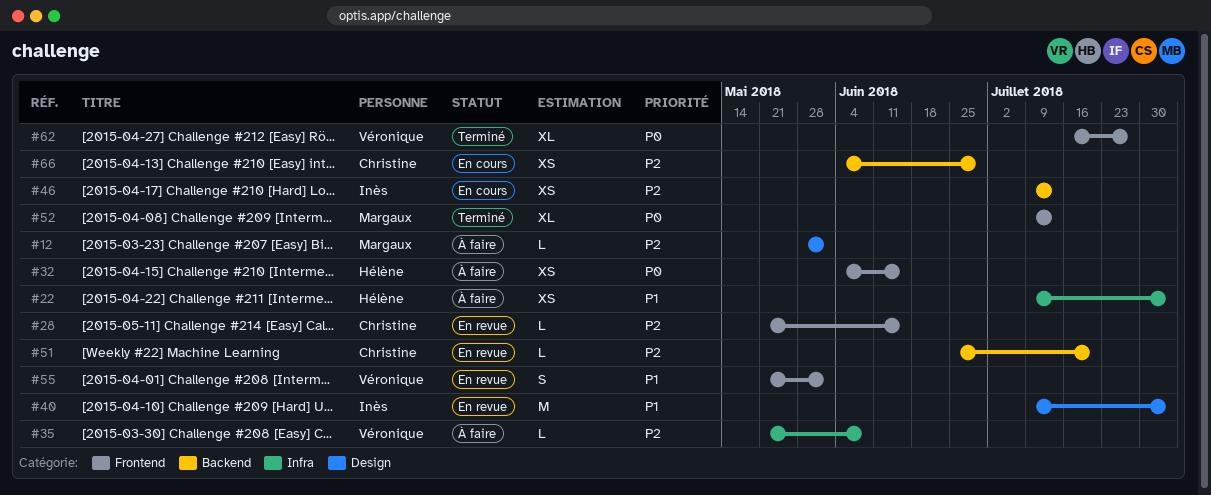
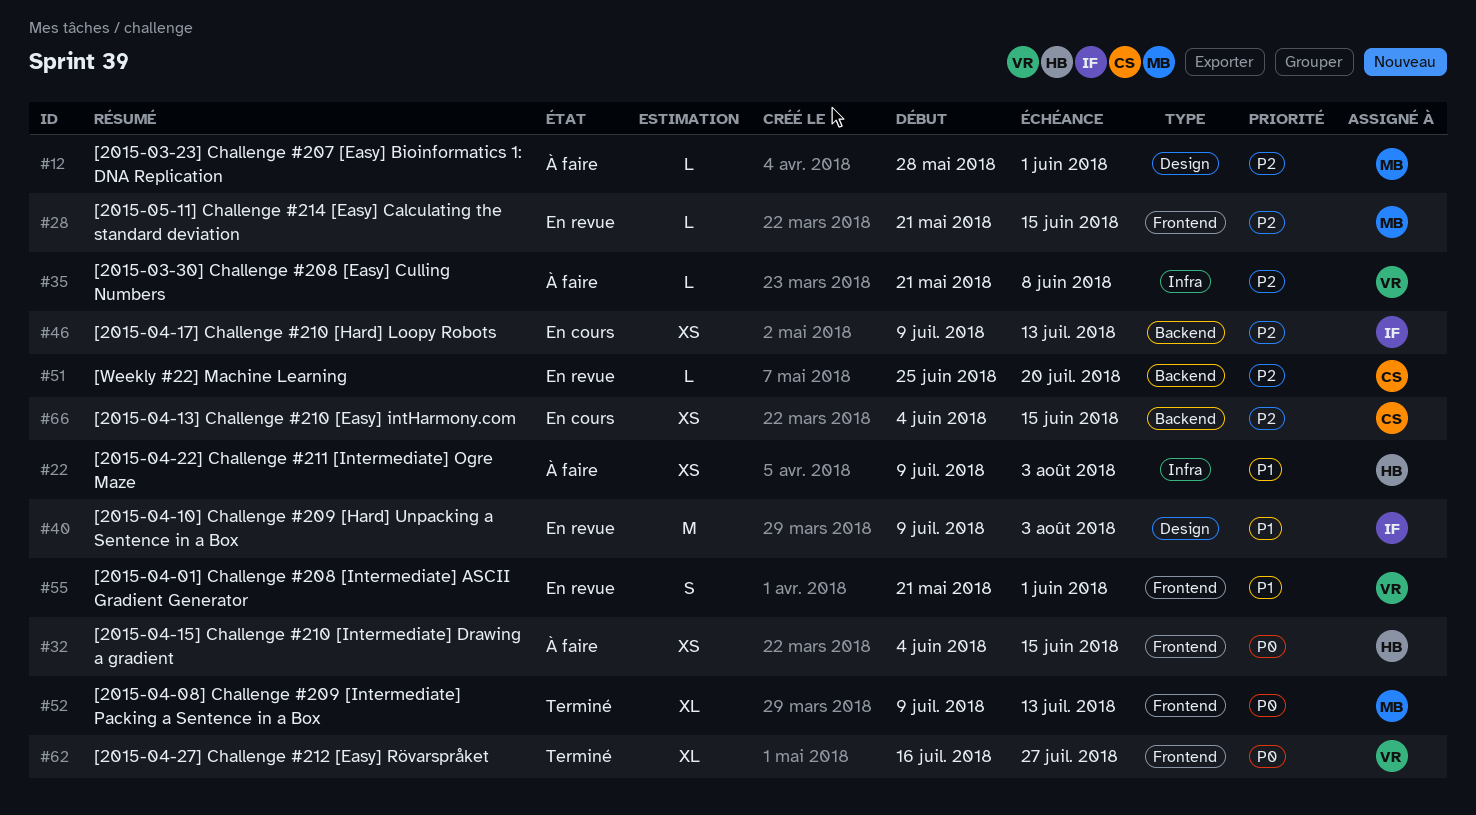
#28, owner: Christine -> Margaux
#66, due: Jun 29 -> Jun 15

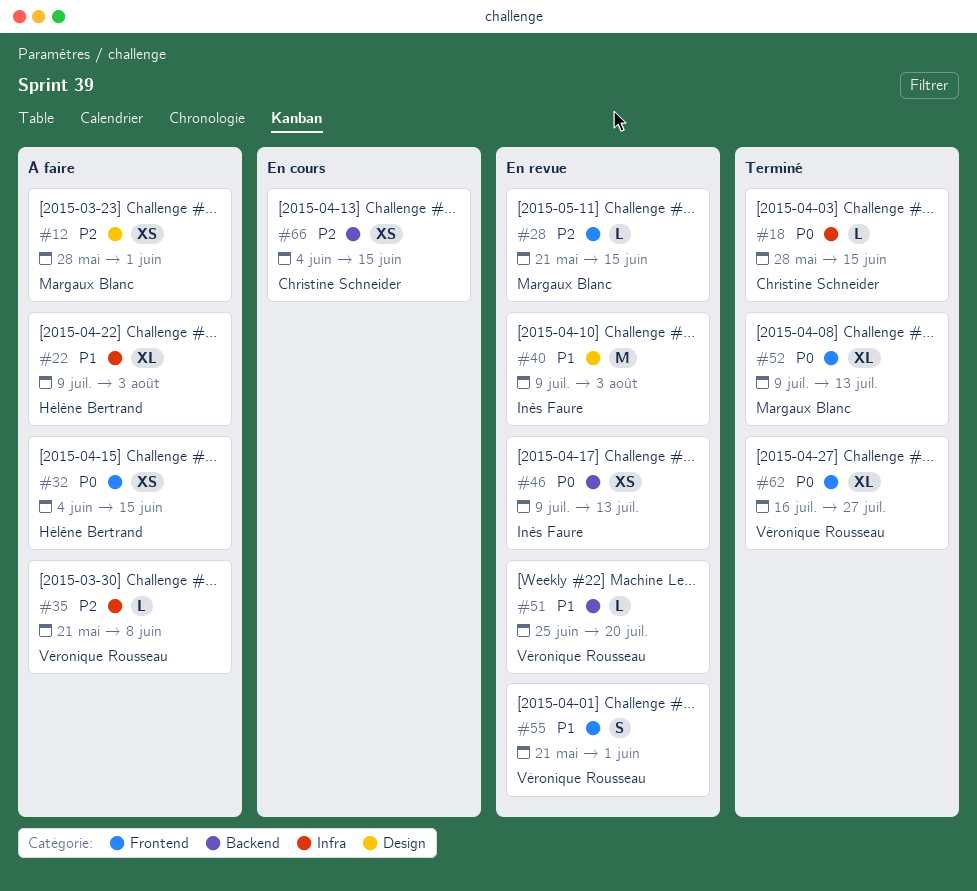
#12, estimate: L -> XS
#18: none -> present
#22, estimate: XS -> XL
#46, status: En cours -> En revue
#46, priority: P2 -> P0
#51, owner: Christine Schneider -> Véronique Rousseau
#51, priority: P2 -> P1

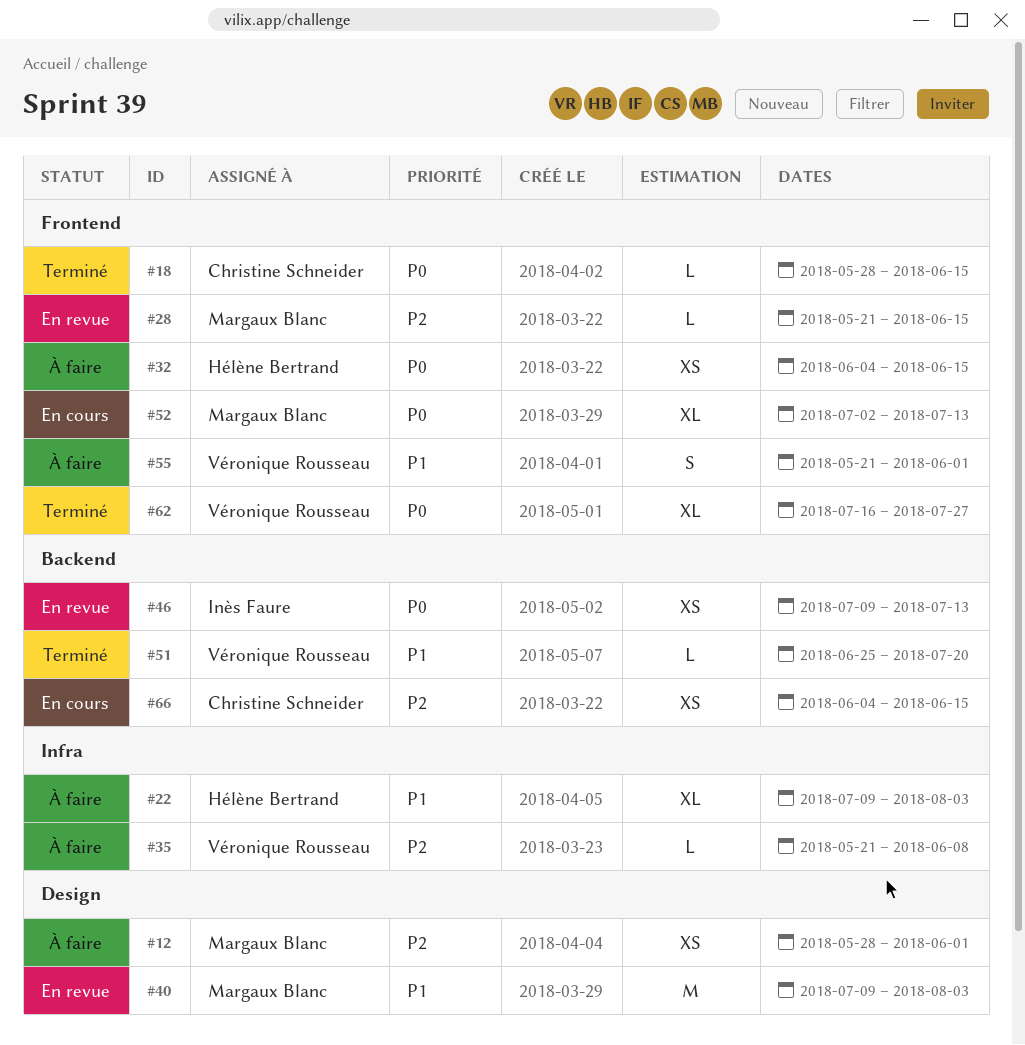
#18, label: Infra -> Frontend
#40, owner: Inès Faure -> Margaux Blanc
#51, status: En revue -> Terminé
#52, status: Terminé -> En cours
#52, start: Jul 9 -> Jul 2
#55, status: En revue -> À faire

